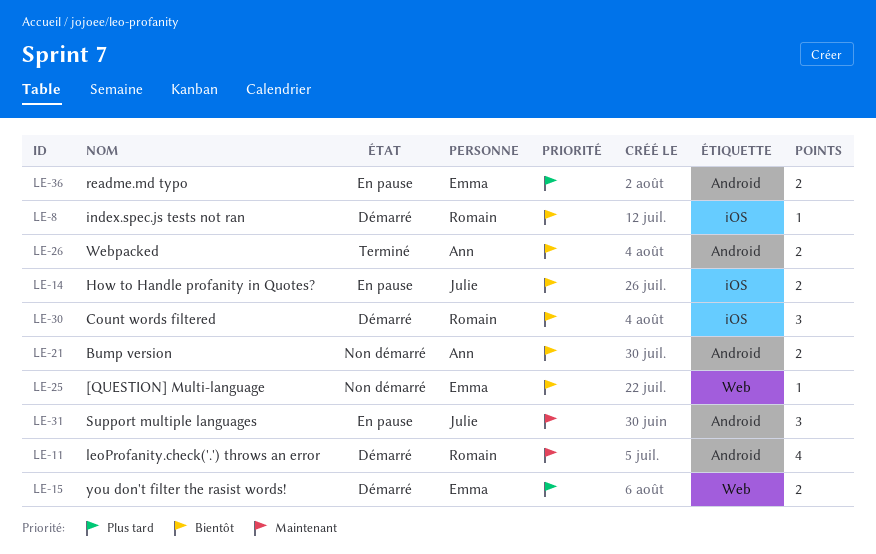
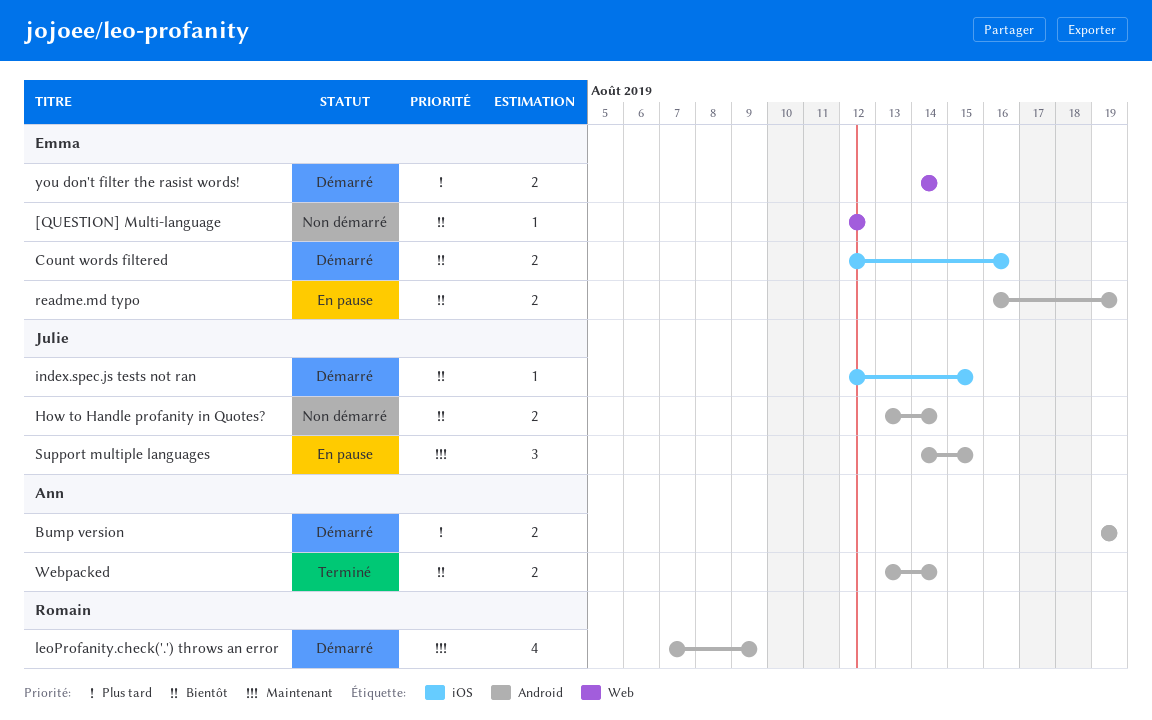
Bump version, status: Non démarré -> Démarré
Bump version, priority: Bientôt -> Plus tard
Count words filtered, owner: Romain -> Emma
Count words filtered, estimate: 3 -> 2
How to Handle profanity in Quotes?, status: En pause -> Non démarré
How to Handle profanity in Quotes?, label: iOS -> Android
index.spec.js tests not ran, owner: Romain -> Julie
readme.md typo, priority: Plus tard -> Bientôt

